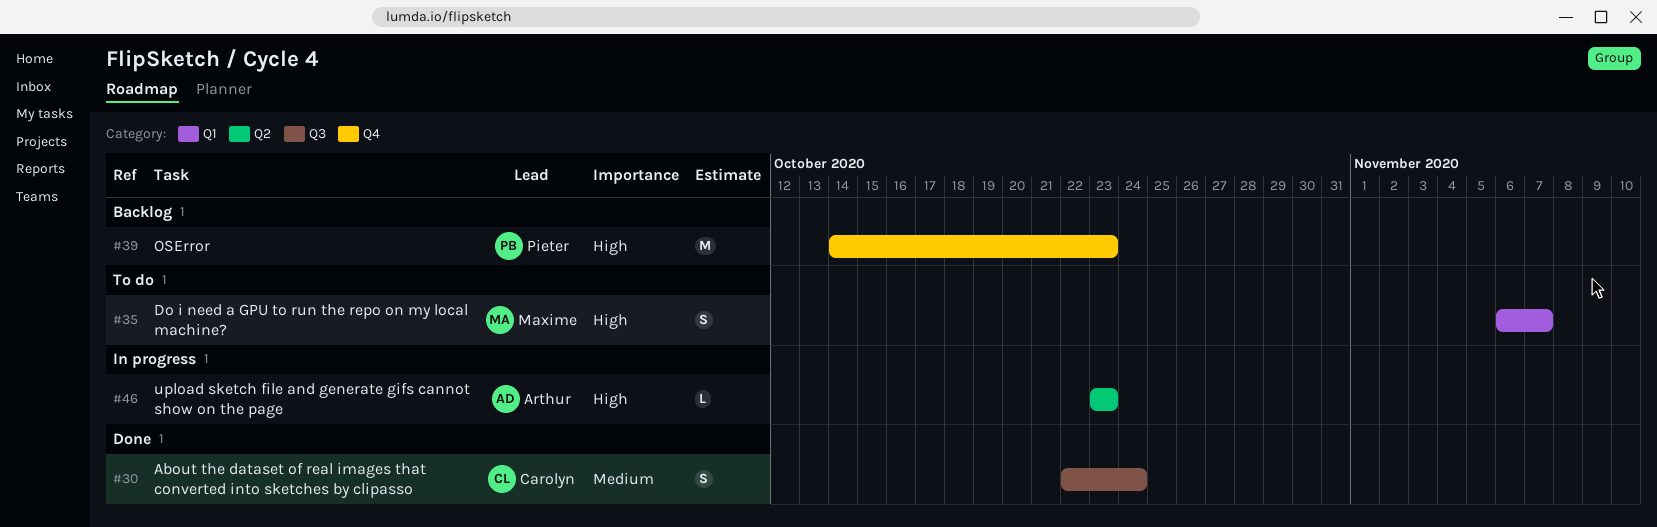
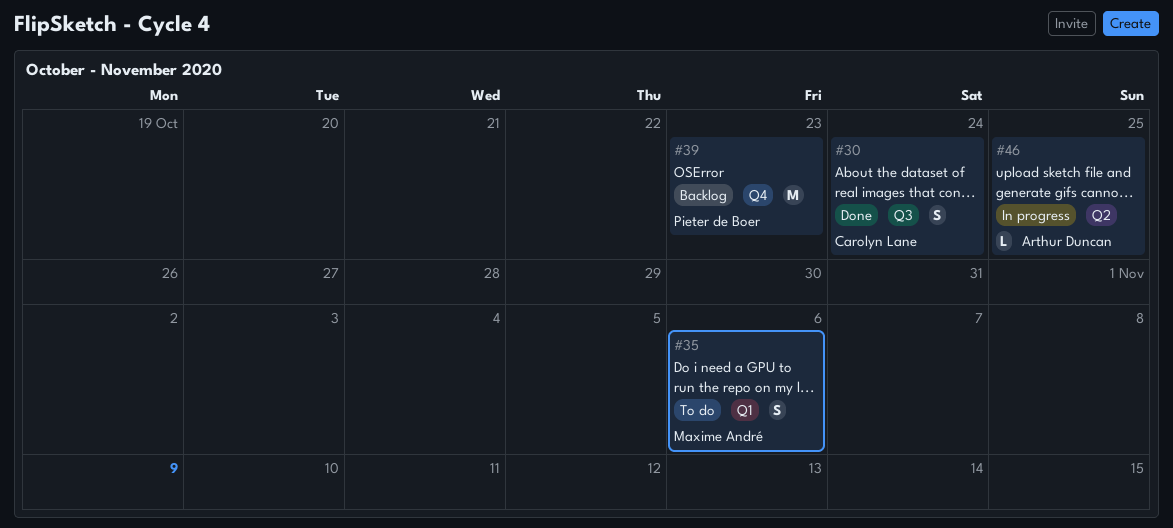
#35, due: Nov 7 -> Nov 6
#46, due: Oct 23 -> Oct 25

